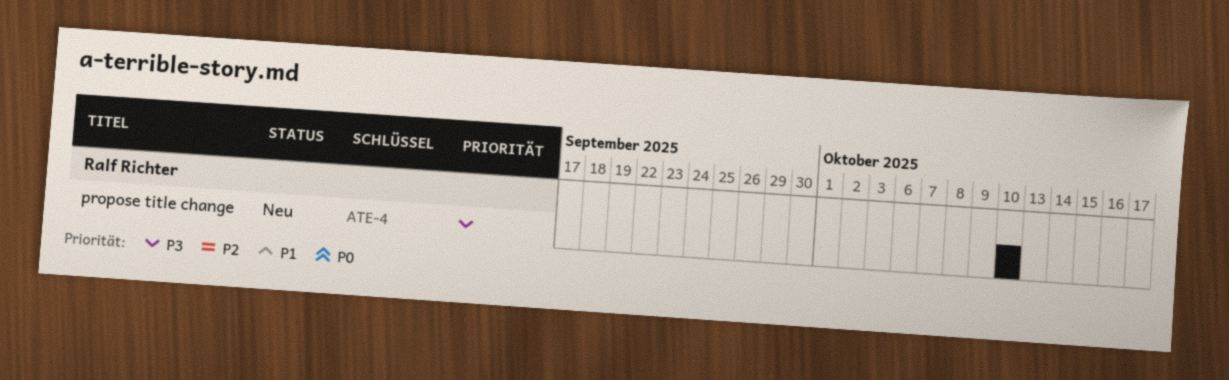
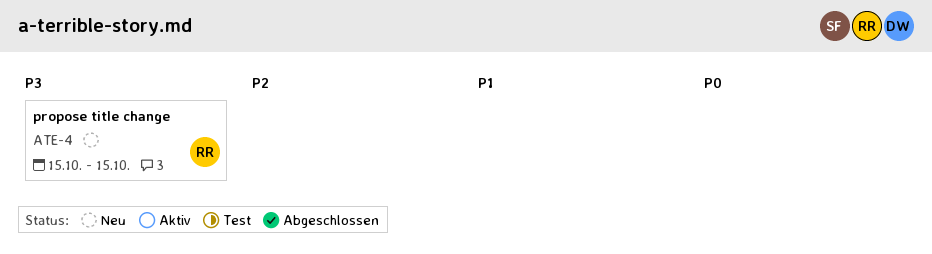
ATE-4, start: Oct 10 -> Oct 15
ATE-4, due: Oct 10 -> Oct 15

